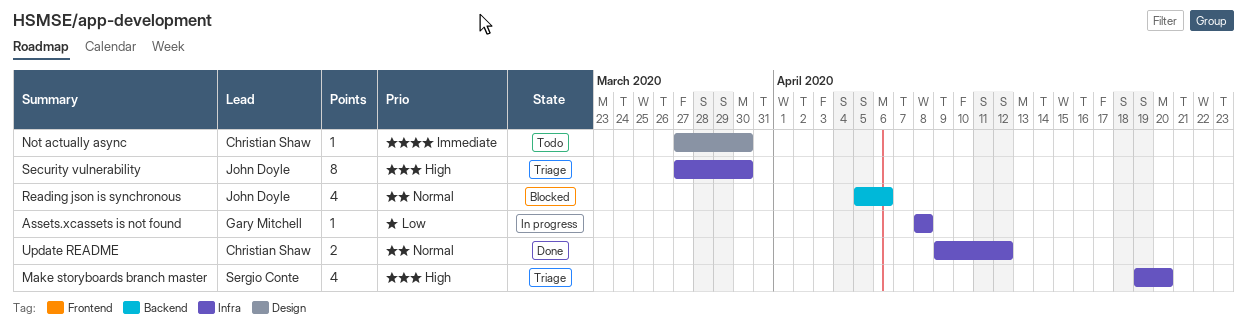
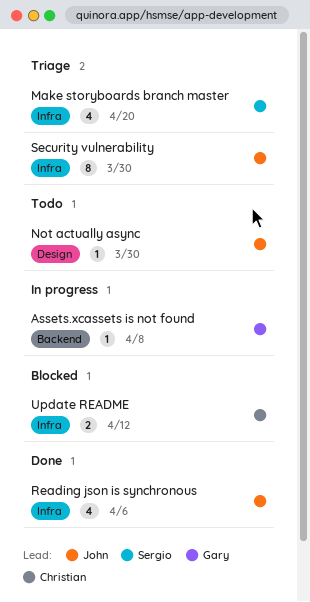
Assets.xcassets is not found, label: Infra -> Backend
Not actually async, owner: Christian Shaw -> John Doyle
Reading json is synchronous, status: Blocked -> Done
Reading json is synchronous, label: Backend -> Infra
Update README, status: Done -> Blocked

